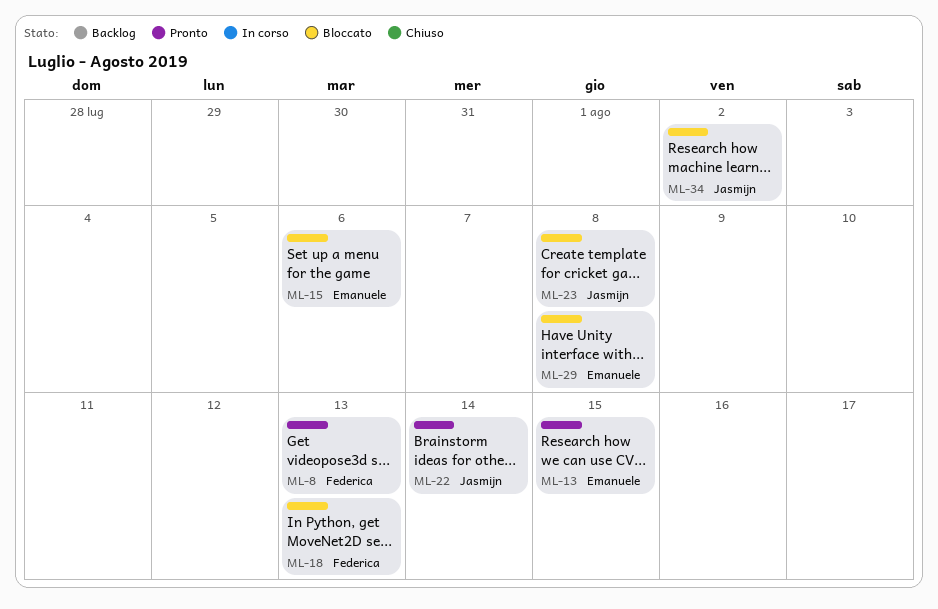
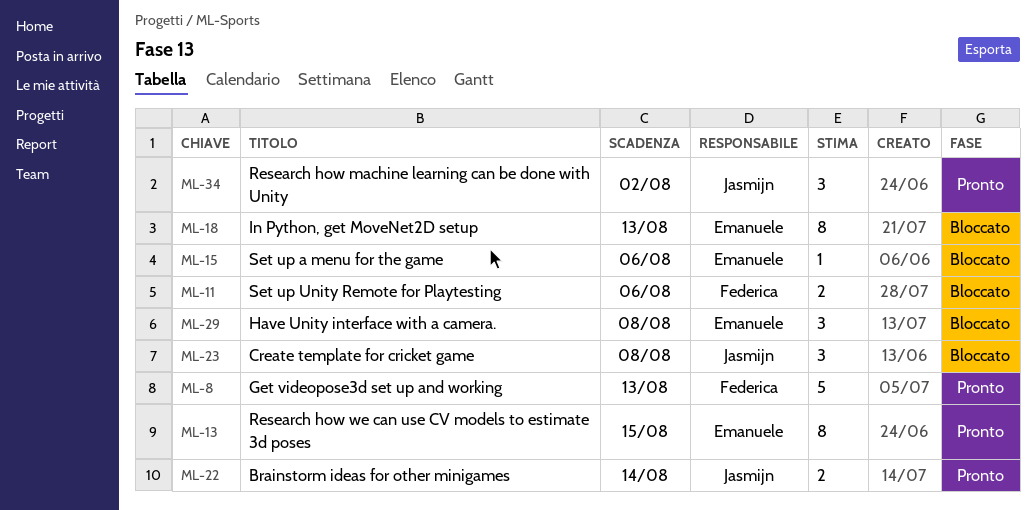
ML-11: none -> present
ML-18, owner: Federica -> Emanuele
ML-34, status: Bloccato -> Pronto

